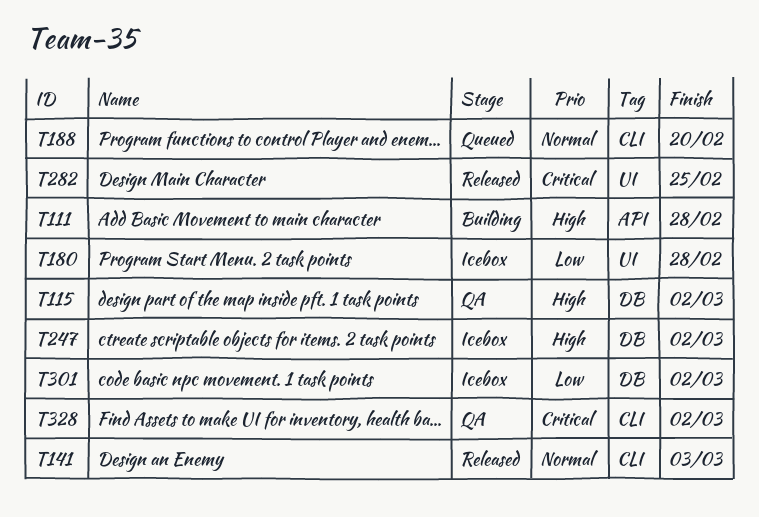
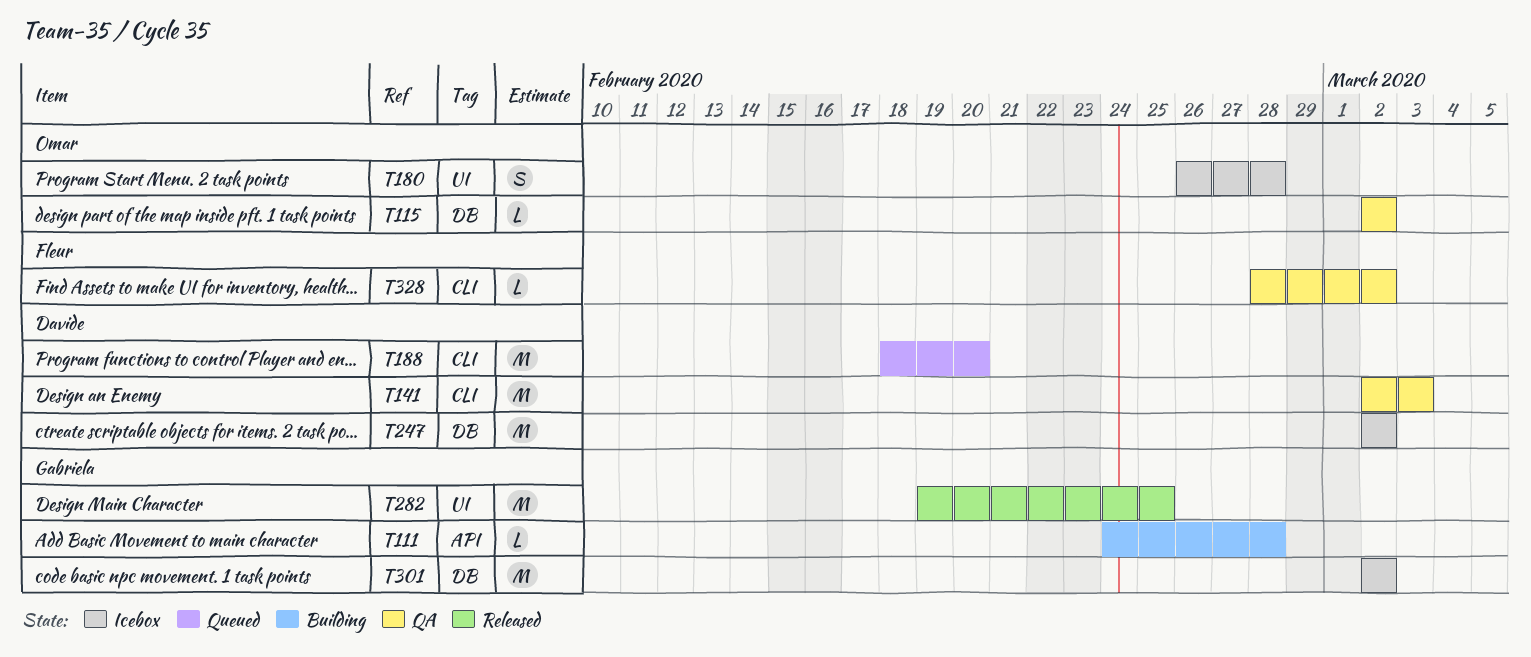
T141, status: Released -> QA

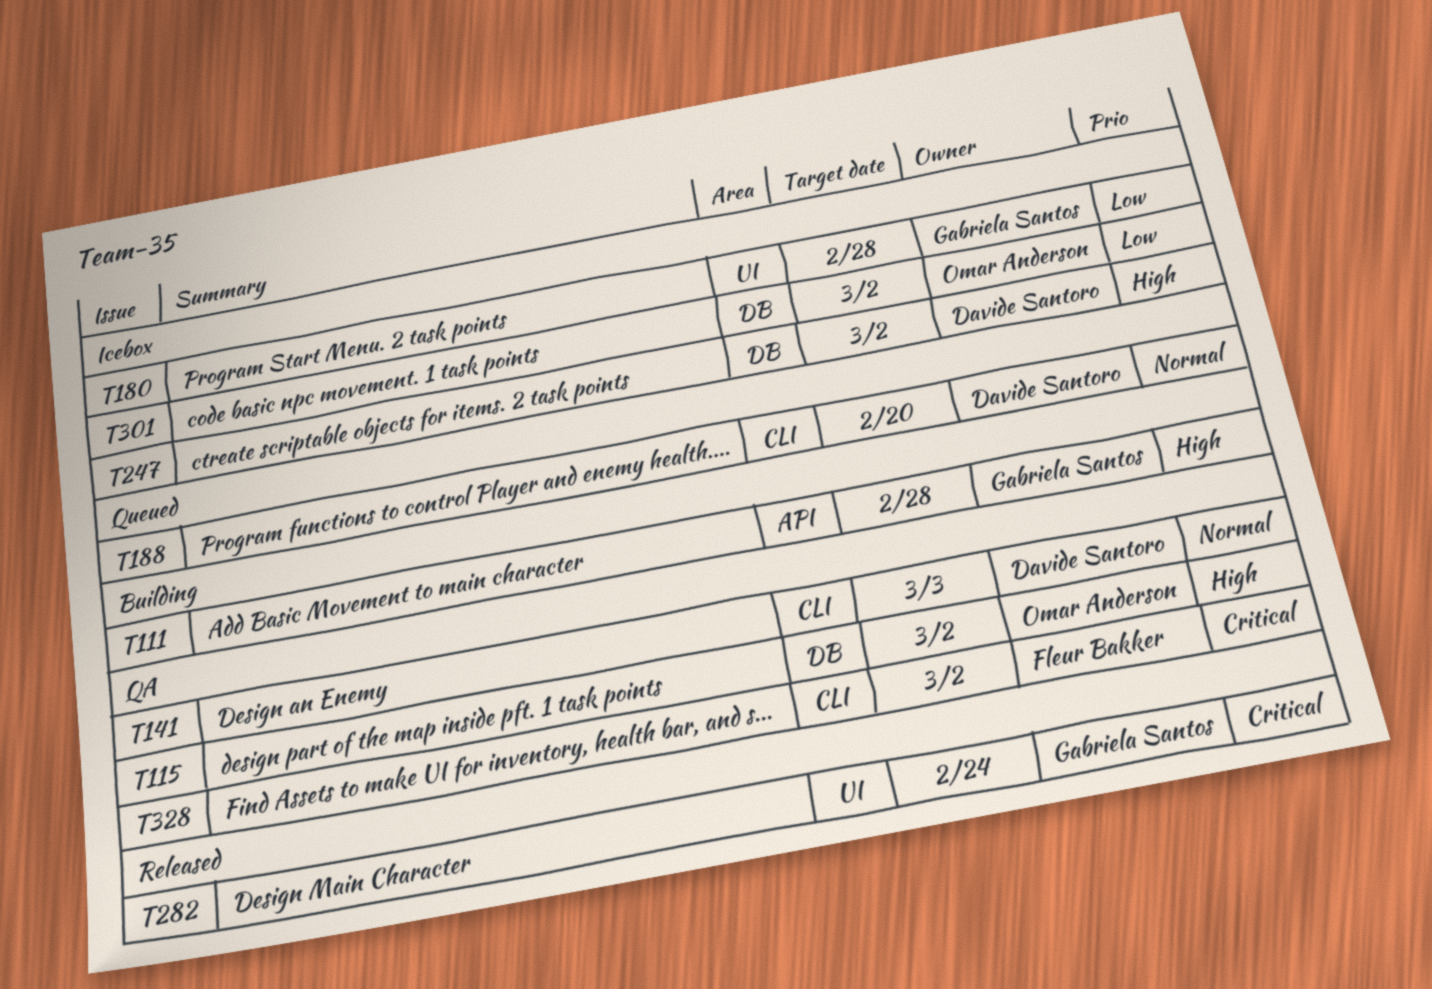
T180, owner: Omar Anderson -> Gabriela Santos
T282, due: Feb 25 -> Feb 24
T301, owner: Gabriela Santos -> Omar Anderson

